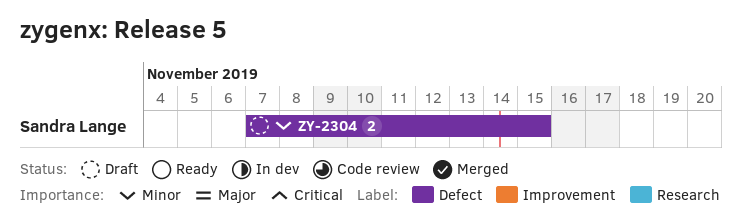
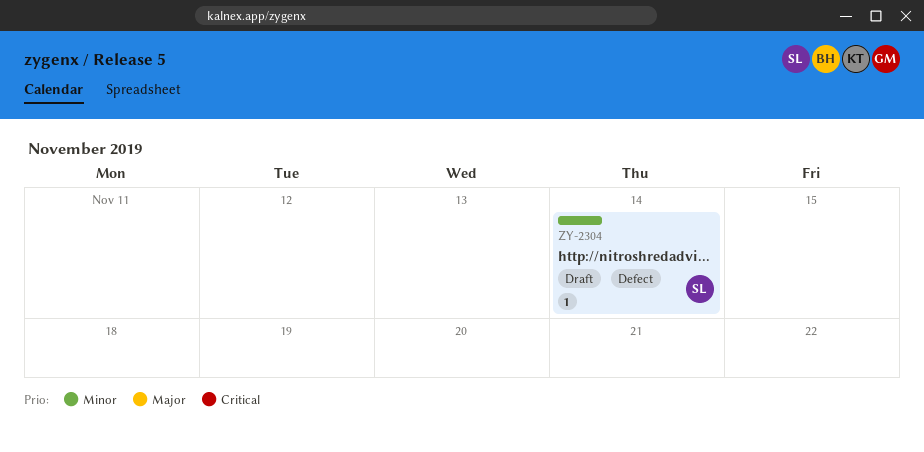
ZY-2304, estimate: 2 -> 1
ZY-2304, due: Nov 15 -> Nov 14

